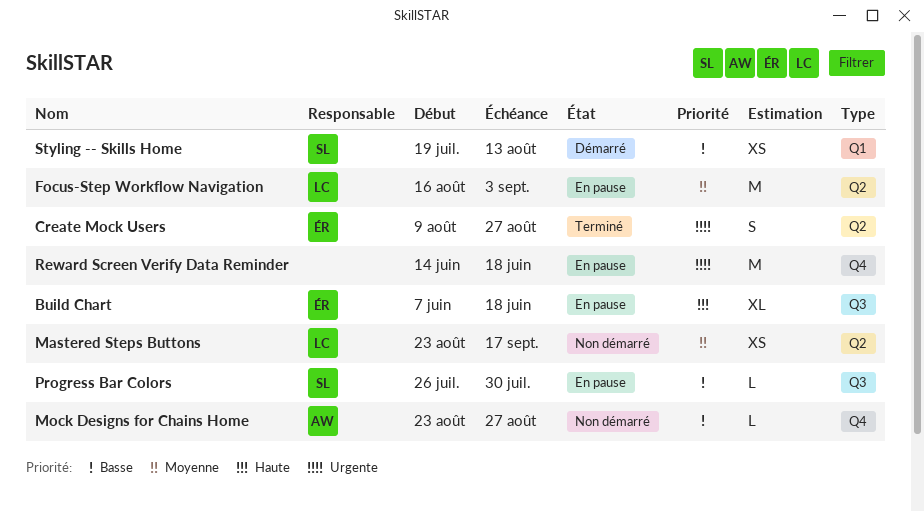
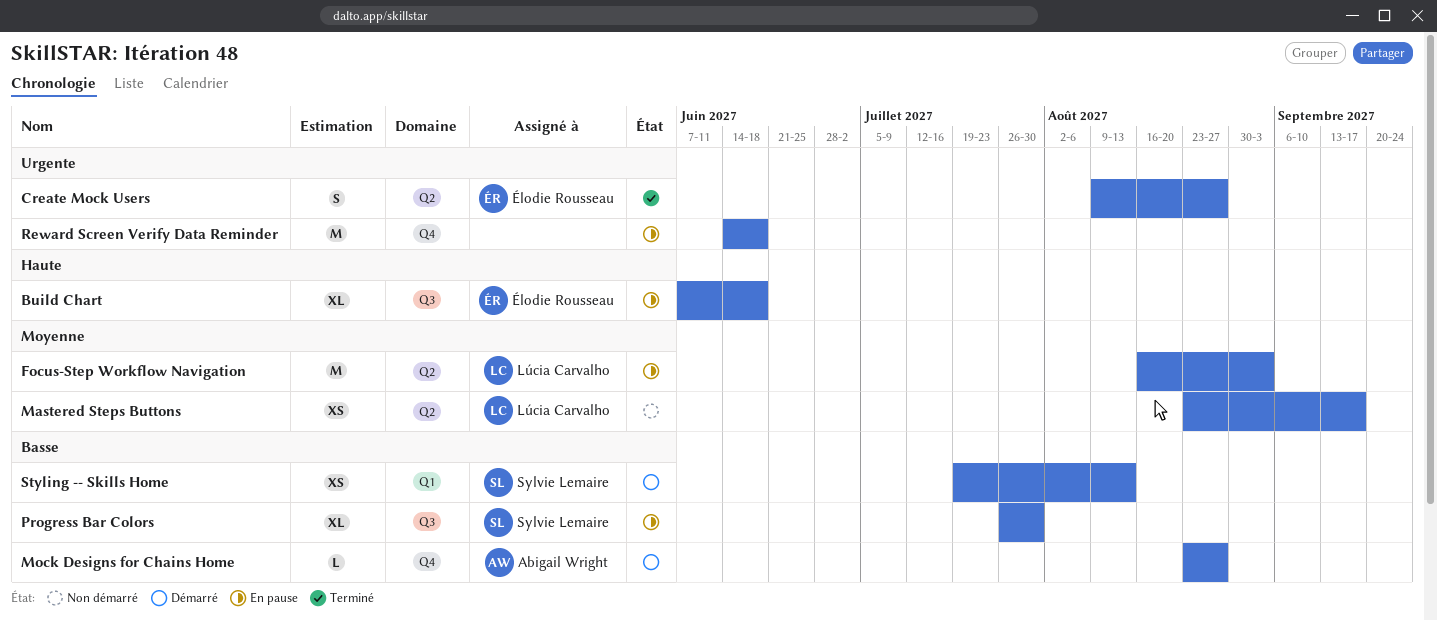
Mock Designs for Chains Home, status: Non démarré -> Démarré
Progress Bar Colors, estimate: L -> XL

